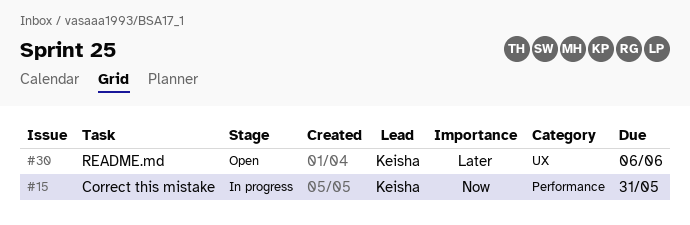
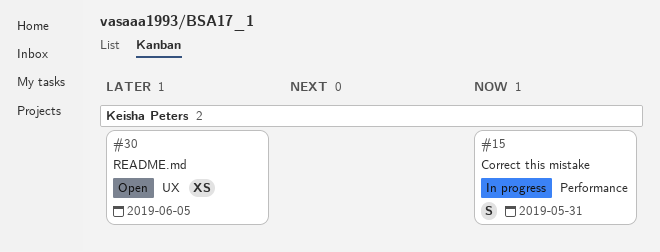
#30, due: Jun 6 -> Jun 5

